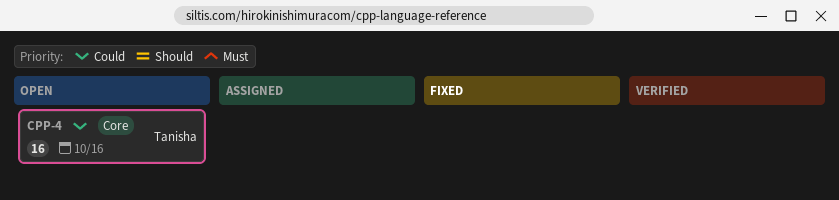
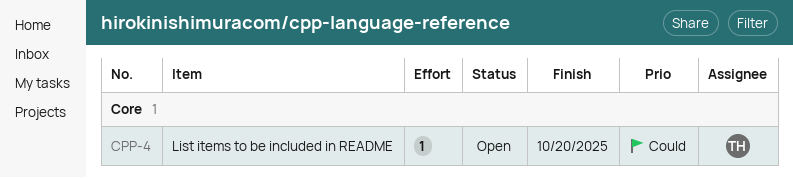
CPP-4, estimate: 16 -> 1
CPP-4, due: Oct 16 -> Oct 20

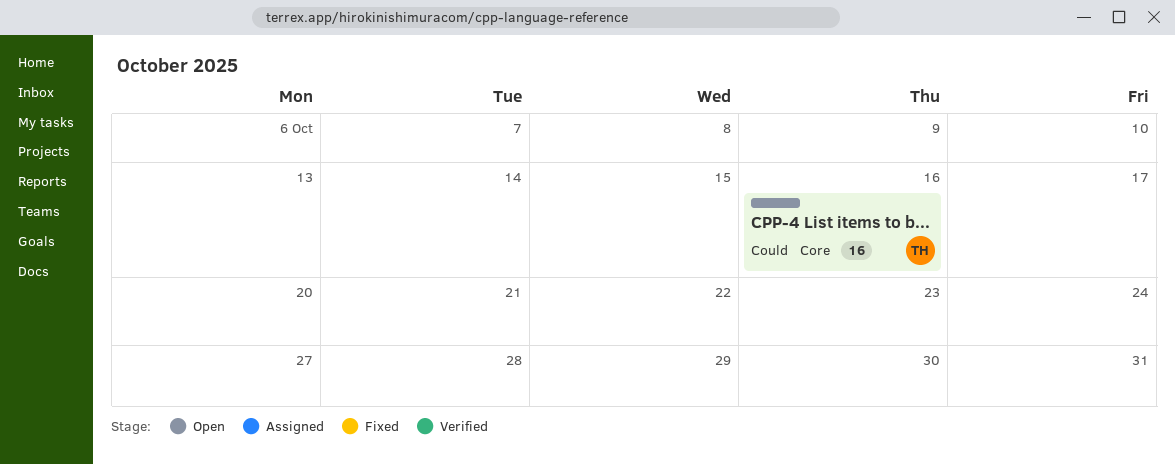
CPP-4, estimate: 1 -> 16
CPP-4, due: Oct 20 -> Oct 16

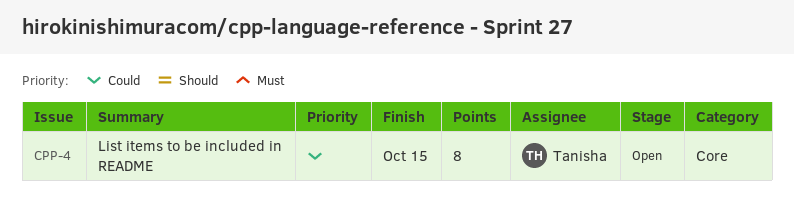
CPP-4, estimate: 16 -> 8
CPP-4, due: Oct 16 -> Oct 15

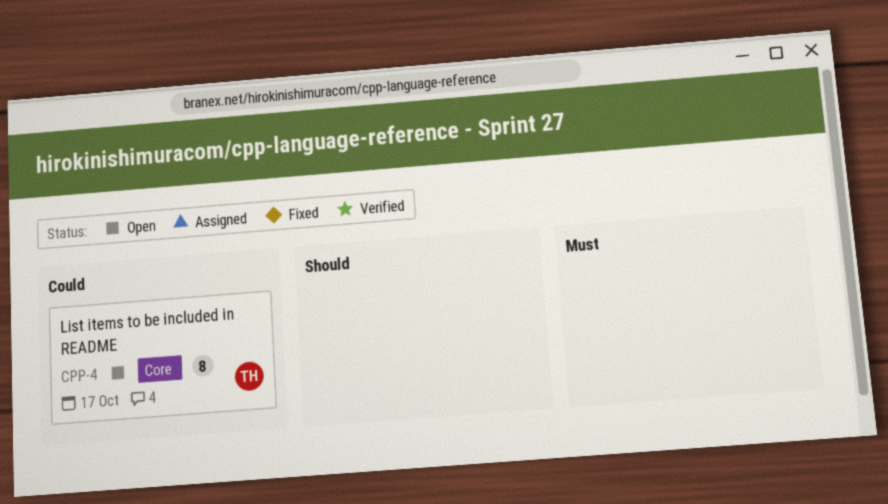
CPP-4, due: Oct 15 -> Oct 17

